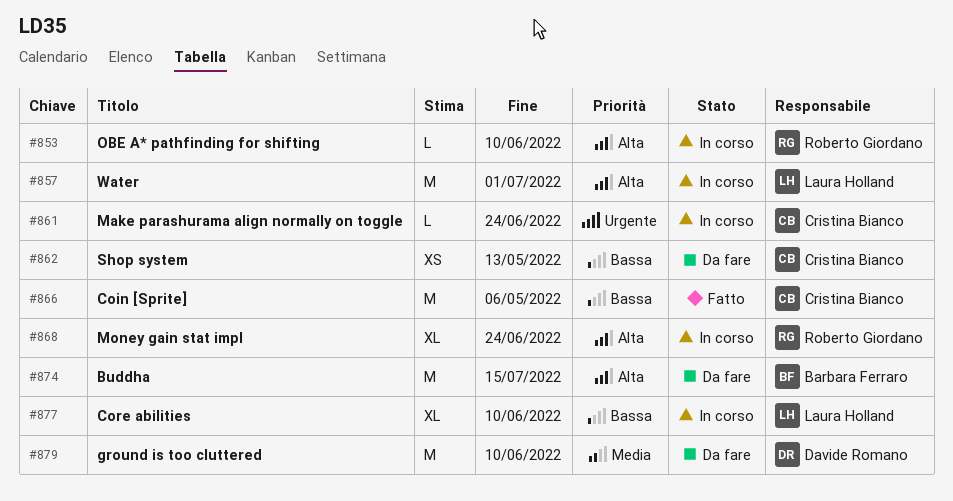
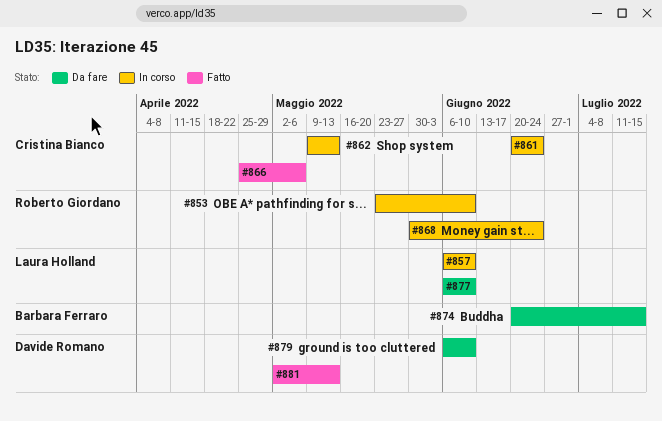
#857, due: Jul 1 -> Jun 10
#862, status: Da fare -> In corso
#877, status: In corso -> Da fare
#881: none -> present

